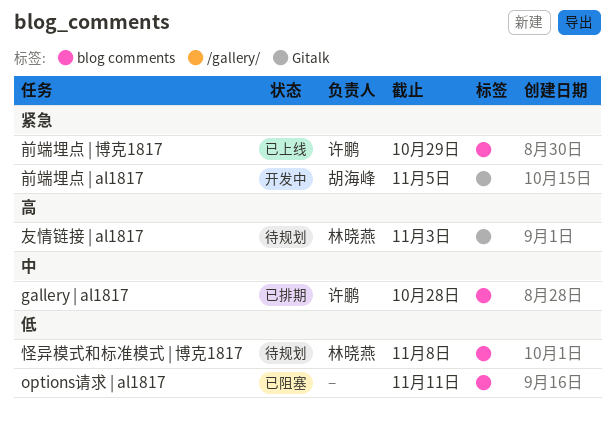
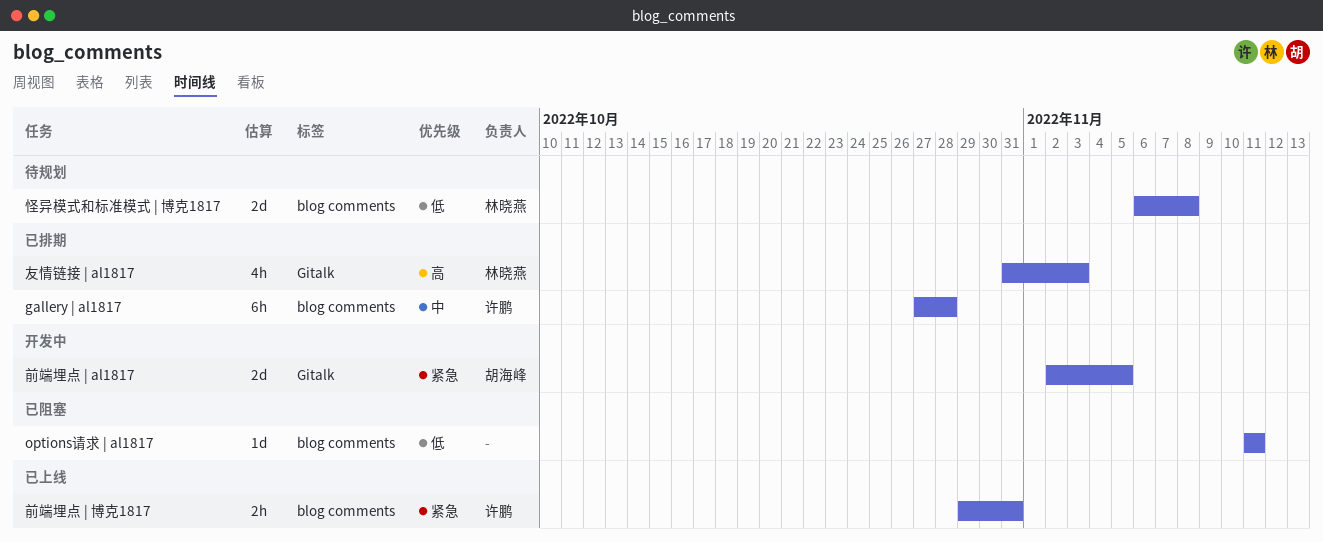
前端埋点 | 博克1817, due: Oct 29 -> Oct 31
友情链接 | al1817, status: 待规划 -> 已排期

